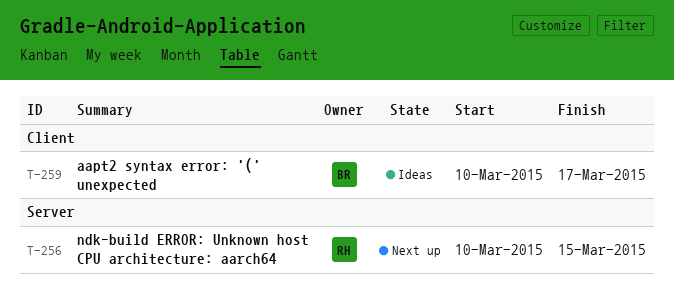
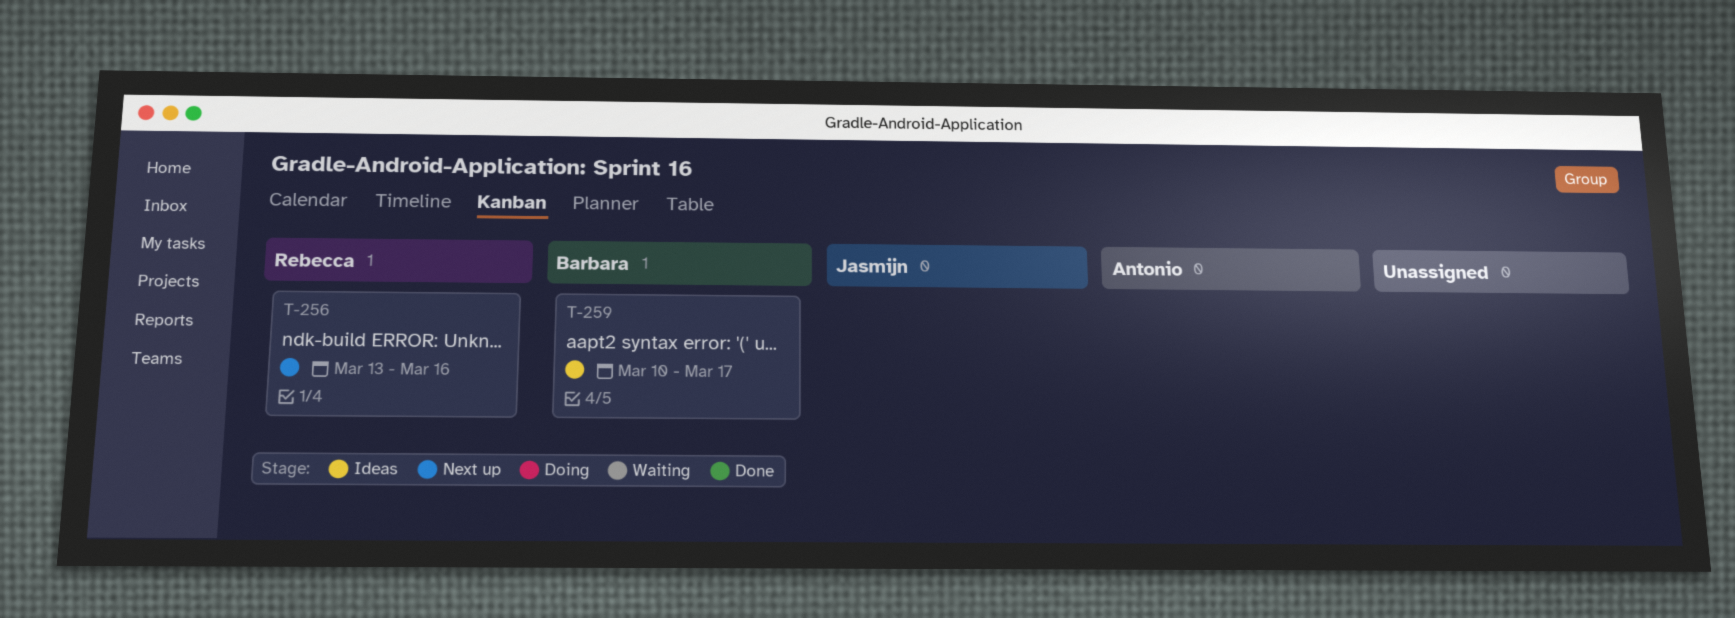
T-256, start: Mar 10 -> Mar 13
T-256, due: Mar 15 -> Mar 16

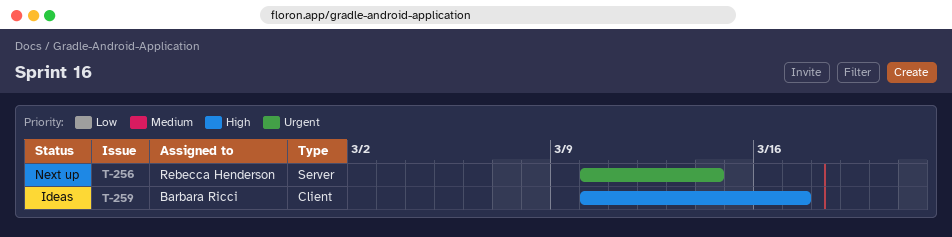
T-256, start: Mar 13 -> Mar 10
T-256, due: Mar 16 -> Mar 14

